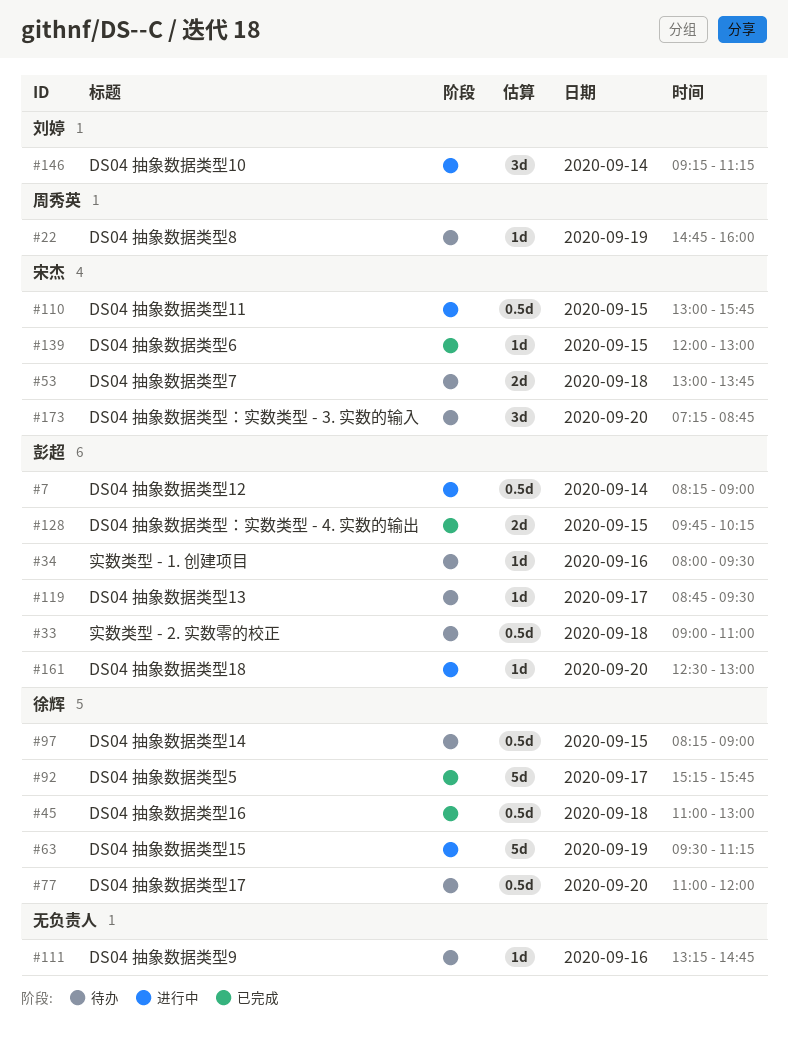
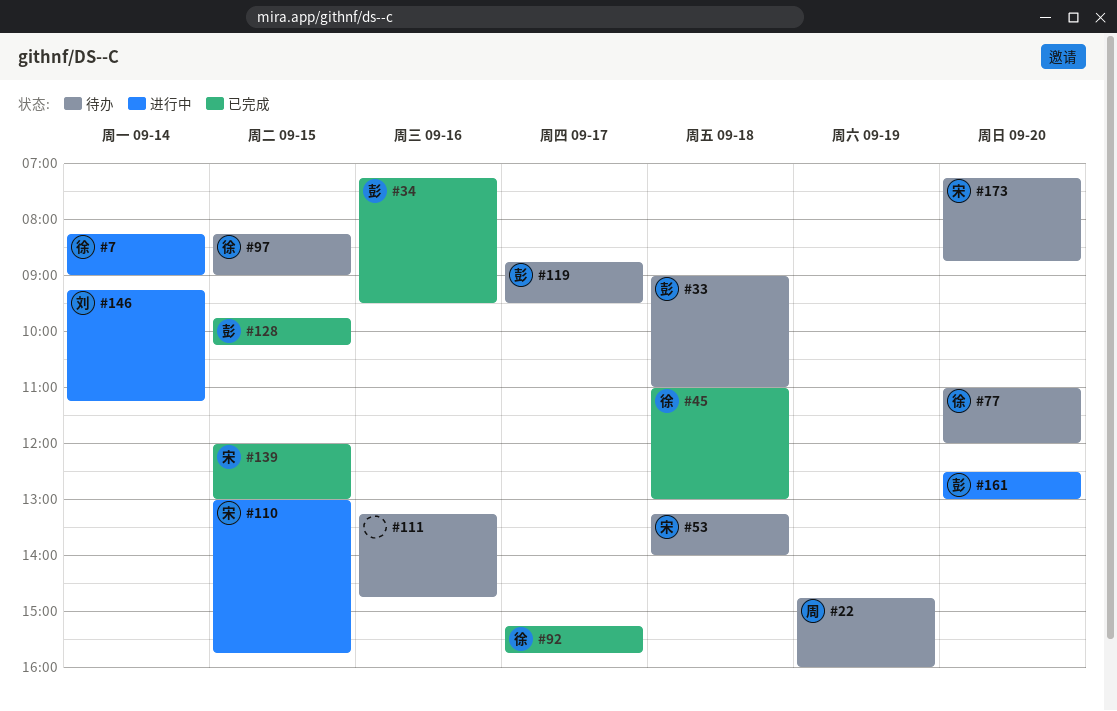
#7, owner: 彭超 -> 徐辉
#34, status: 待办 -> 已完成
#34, begins: 08:00 -> 07:15
#53, begins: 13:00 -> 13:15
#53, ends: 13:45 -> 14:00
#63: present -> none

